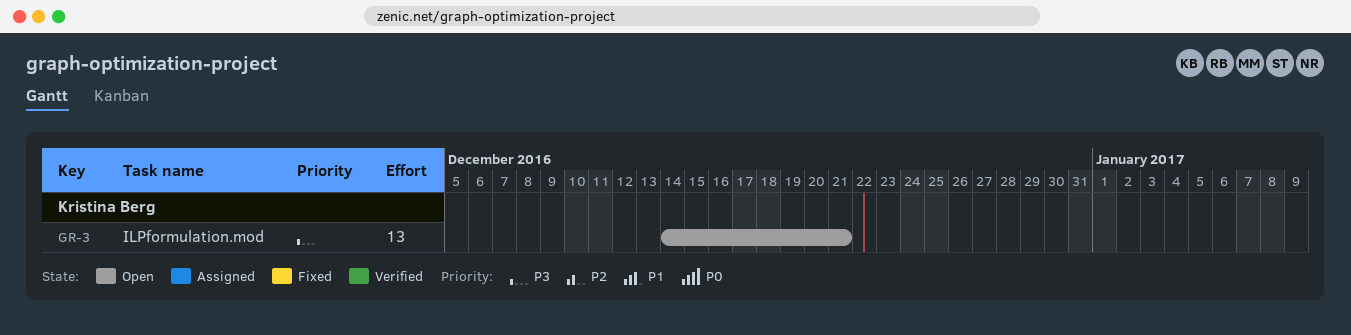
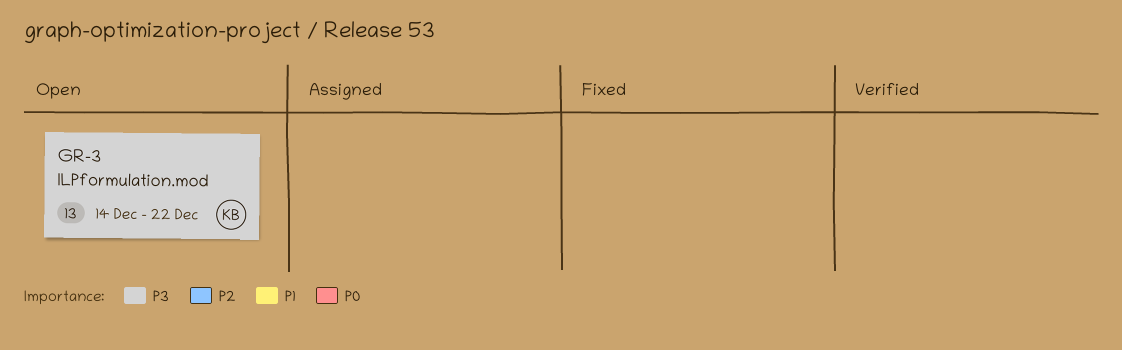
GR-3, due: Dec 21 -> Dec 22

